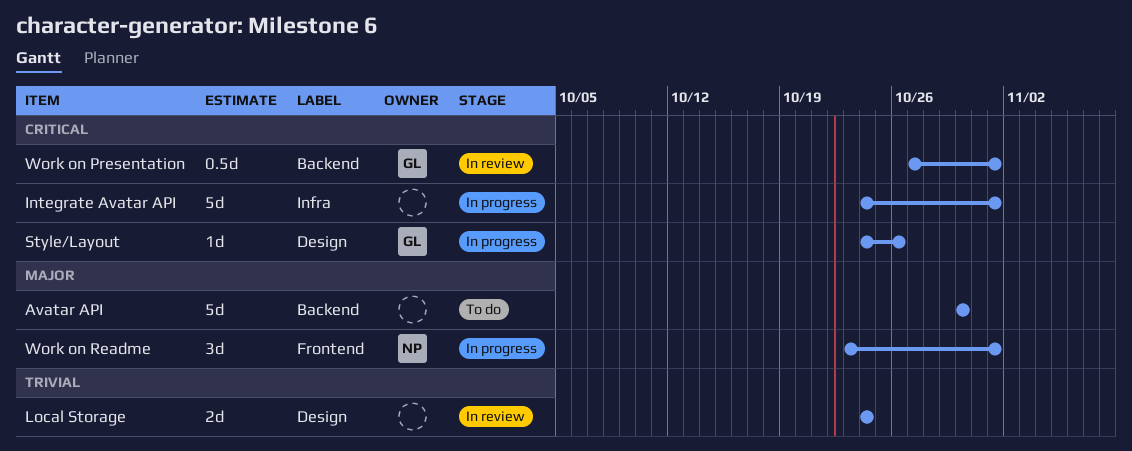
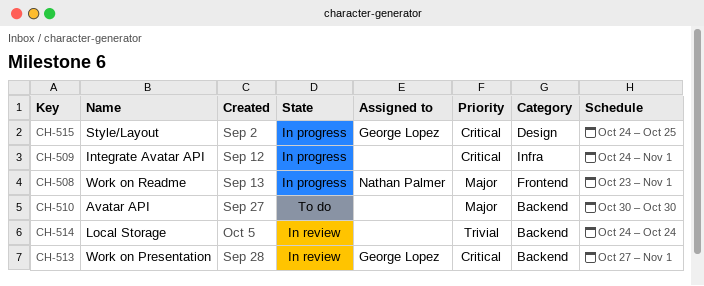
Local Storage, label: Design -> Backend
Style/Layout, due: Oct 26 -> Oct 25

